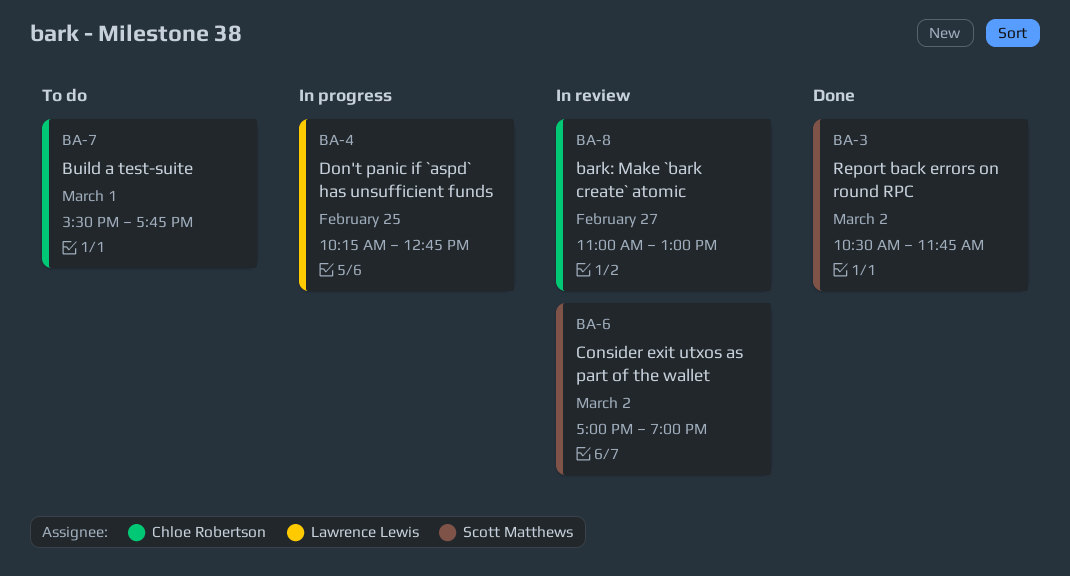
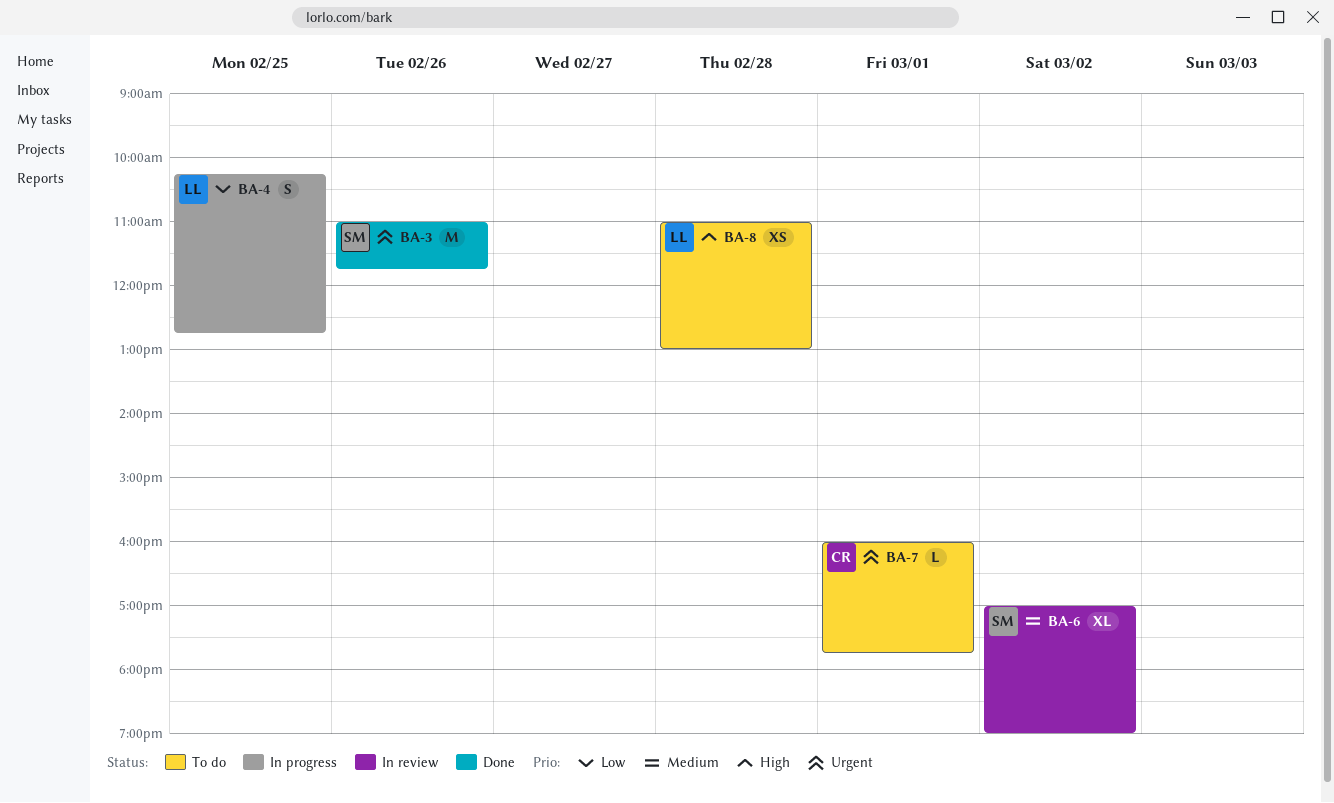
BA-3, day: Mar 2 -> Feb 26
BA-3, begins: 10:30 -> 11:00
BA-7, begins: 15:30 -> 16:00
BA-8, status: In review -> To do
BA-8, owner: Chloe Robertson -> Lawrence Lewis
BA-8, day: Feb 27 -> Feb 28

